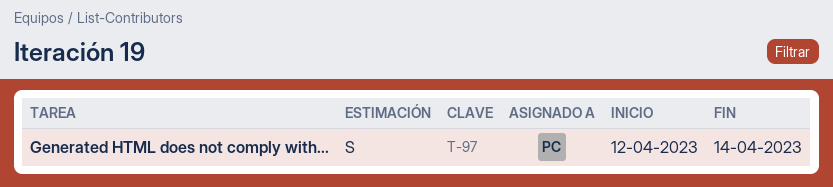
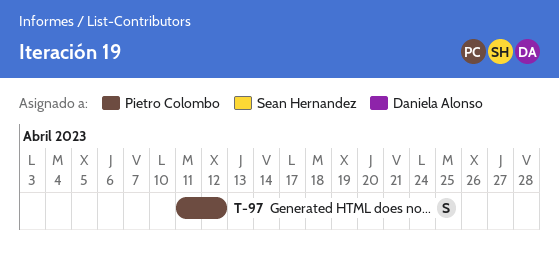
T-97, start: Apr 12 -> Apr 11
T-97, due: Apr 14 -> Apr 12

